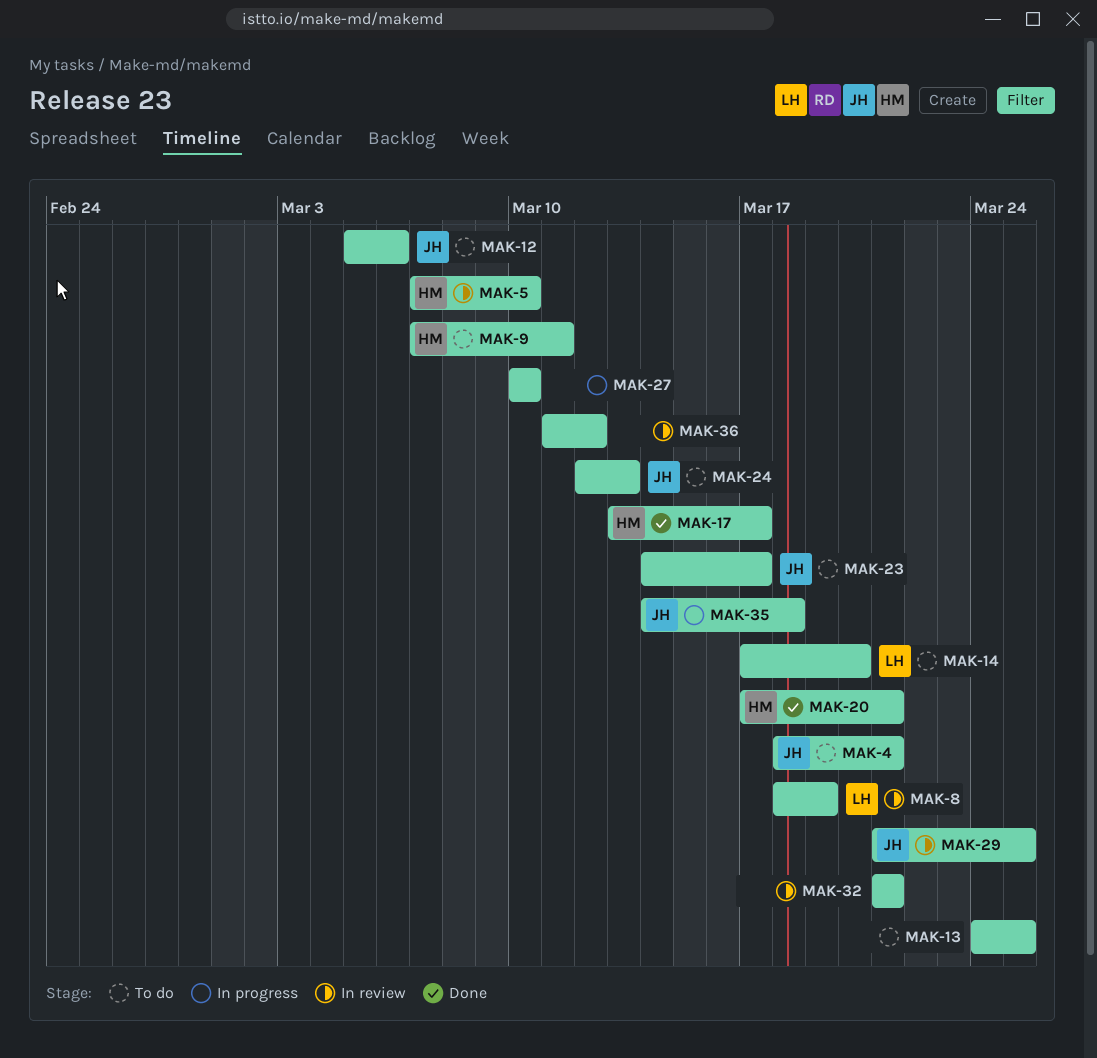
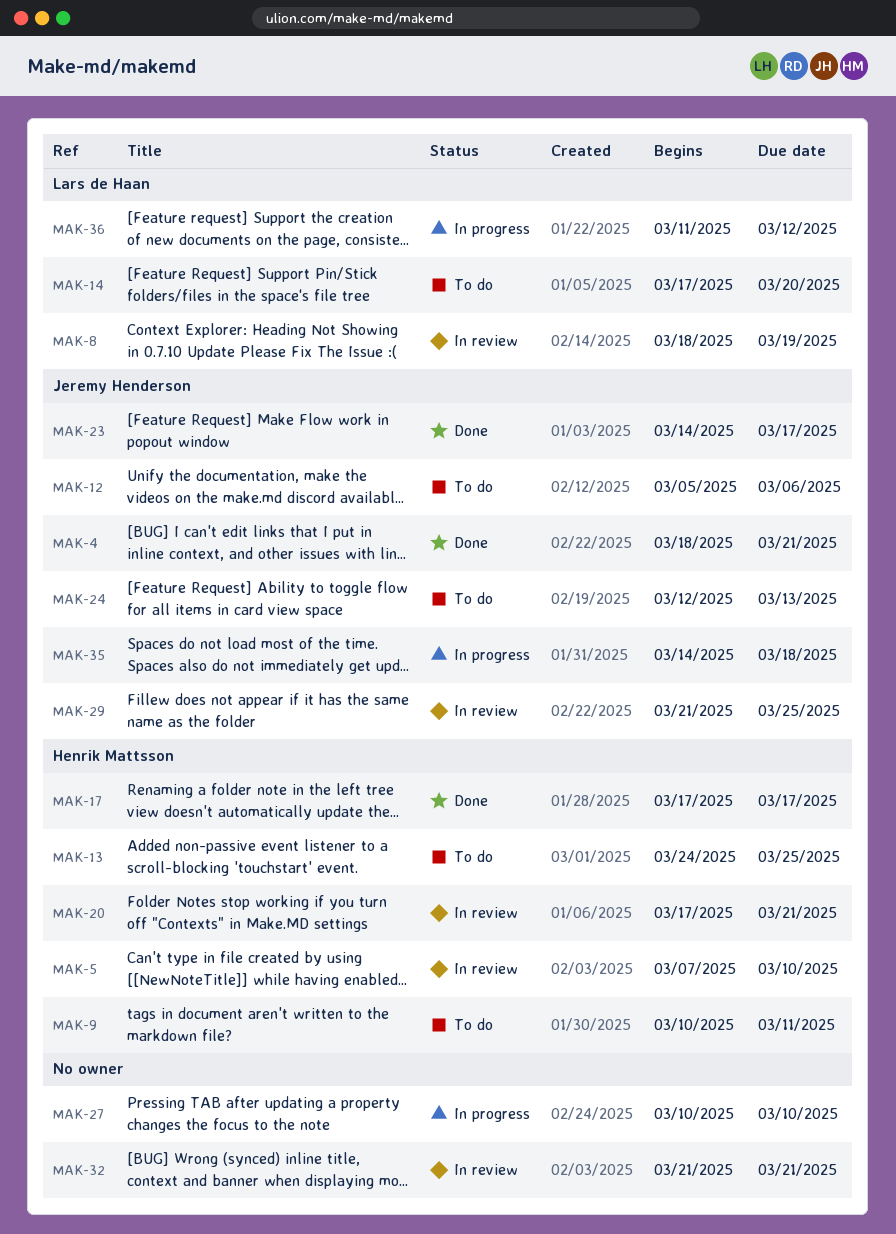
MAK-4, status: To do -> Done
MAK-9, start: Mar 7 -> Mar 10
MAK-13, owner: none -> Henrik Mattsson
MAK-17, start: Mar 13 -> Mar 17
MAK-20, status: Done -> In review
MAK-23, status: To do -> Done
MAK-36, status: In review -> In progress
MAK-36, owner: none -> Lars de Haan

